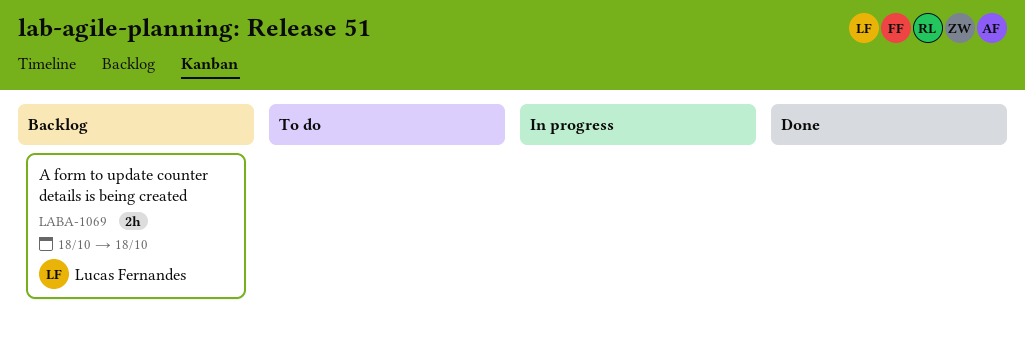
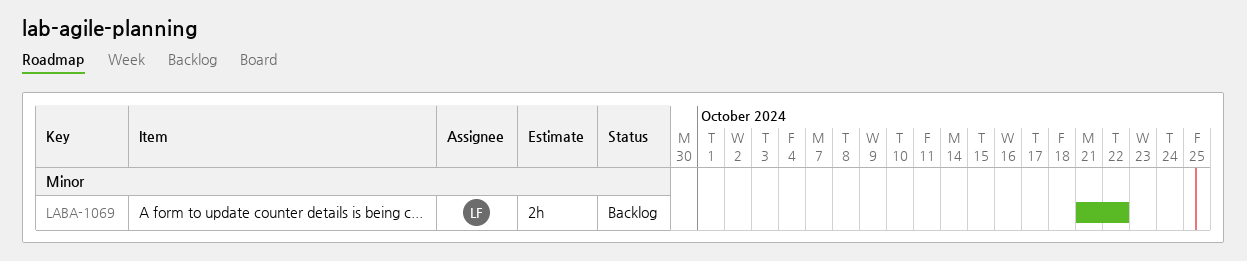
LABA-1069, start: Oct 18 -> Oct 21
LABA-1069, due: Oct 18 -> Oct 22

